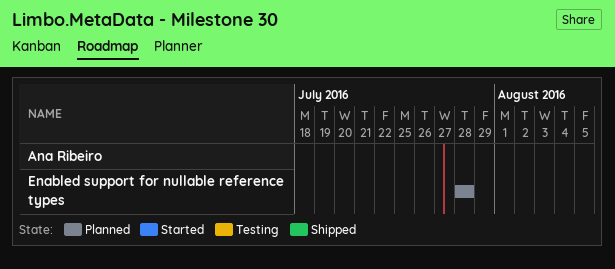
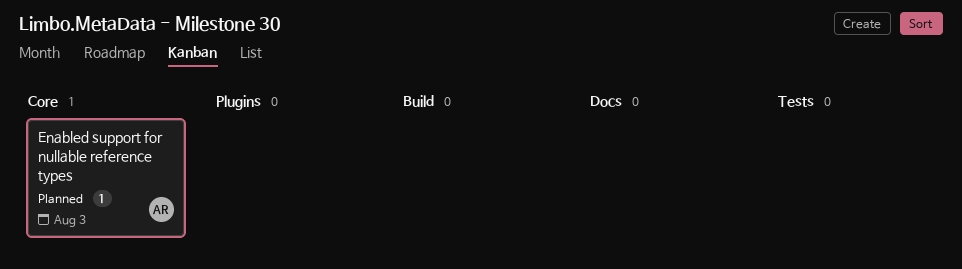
Enabled support for nullable reference types, due: Jul 28 -> Aug 3

